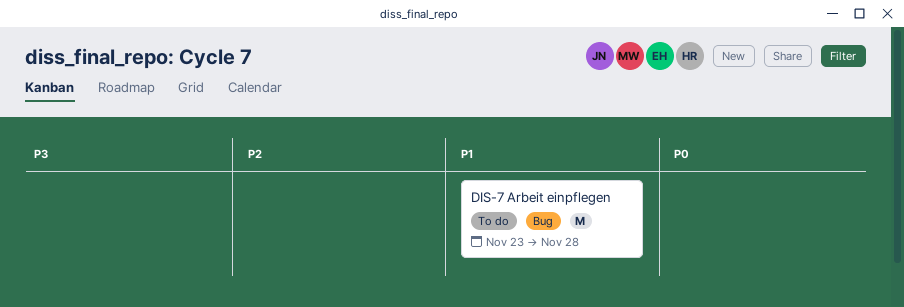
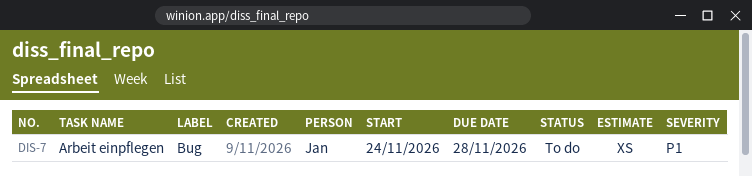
DIS-7, estimate: M -> XS
DIS-7, start: Nov 23 -> Nov 24

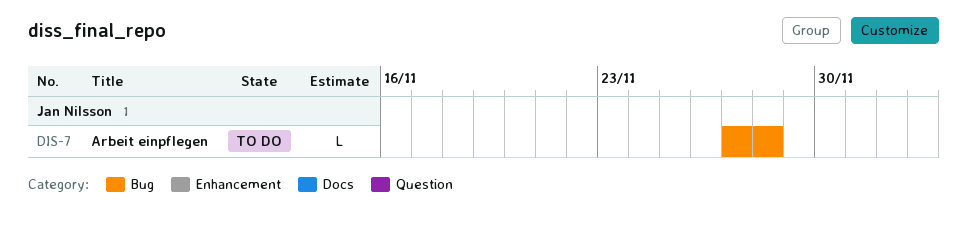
DIS-7, estimate: XS -> L
DIS-7, start: Nov 24 -> Nov 27

